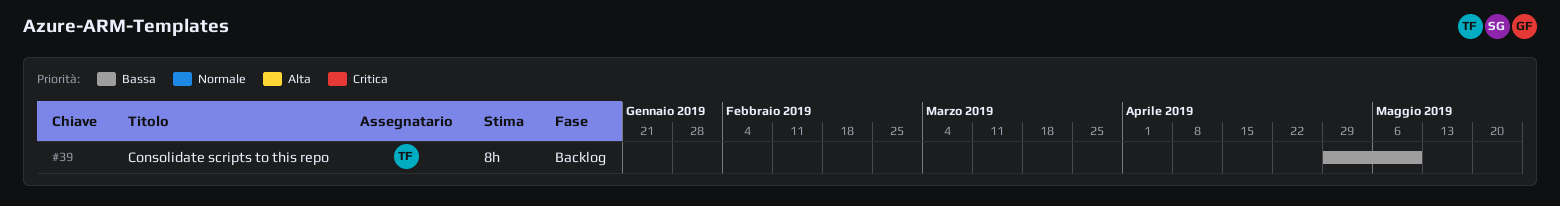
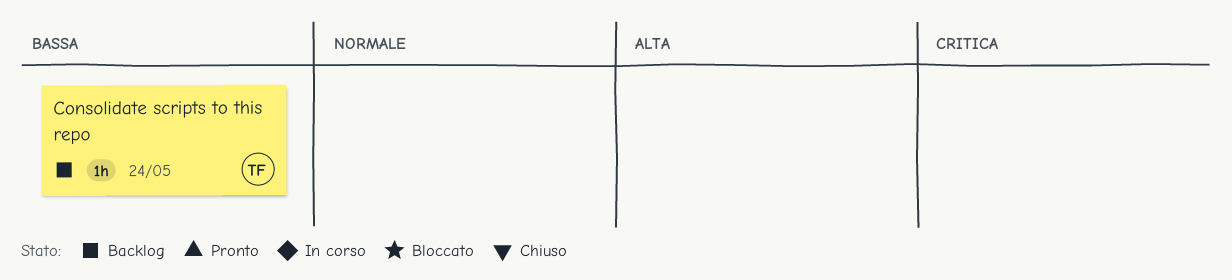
Consolidate scripts to this repo, estimate: 8h -> 1h
Consolidate scripts to this repo, due: May 10 -> May 24

